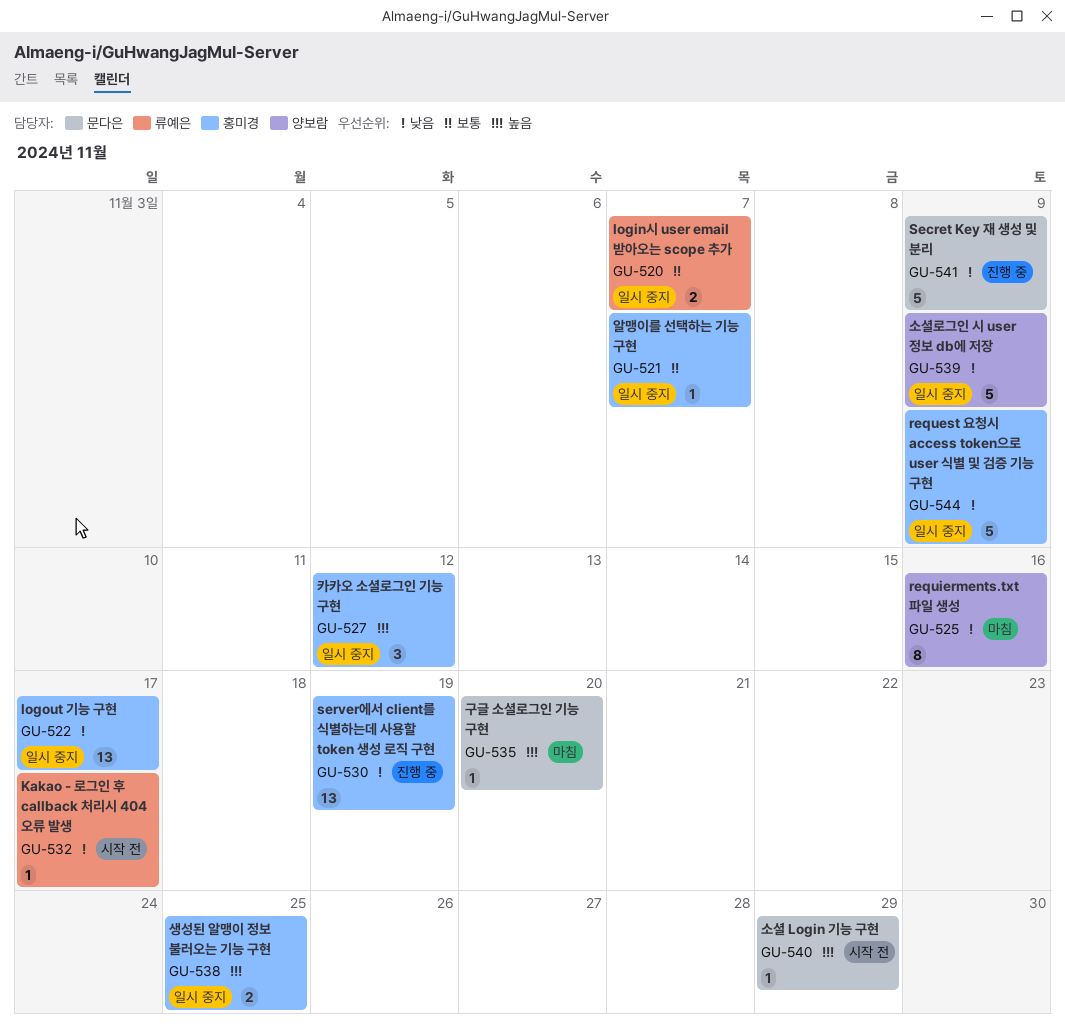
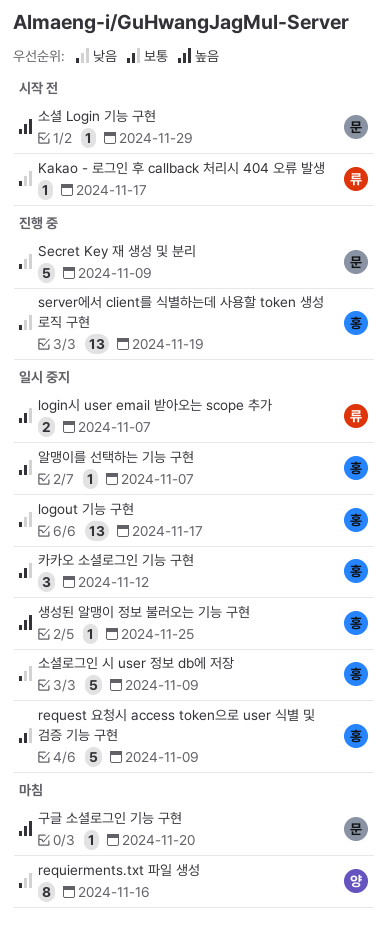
request 요청시 access token으로 user 식별 및 검증 기능 구현, priority: 낮음 -> 보통
생성된 알맹이 정보 불러오는 기능 구현, estimate: 2 -> 1
소셜로그인 시 user 정보 db에 저장, owner: 양보람 -> 홍미경
카카오 소셜로그인 기능 구현, priority: 높음 -> 보통

